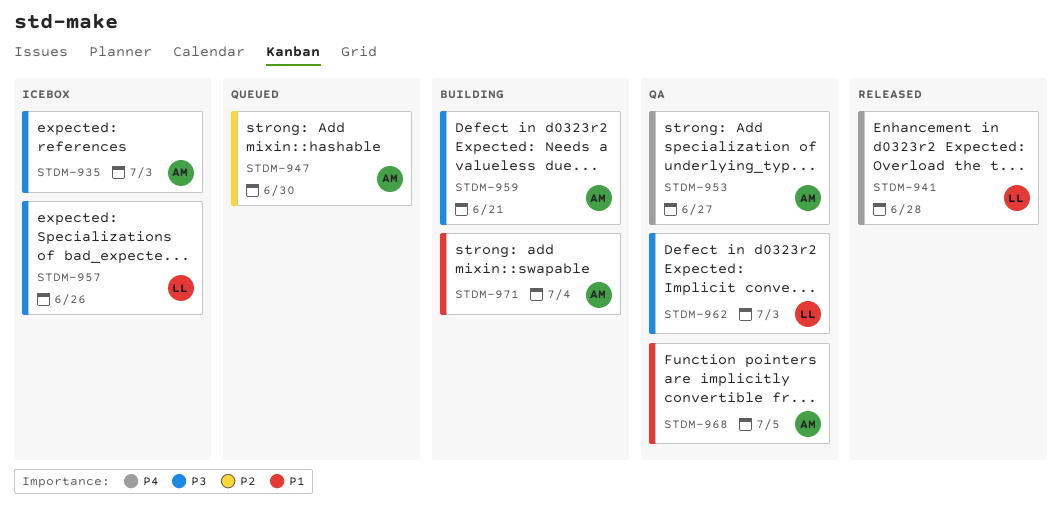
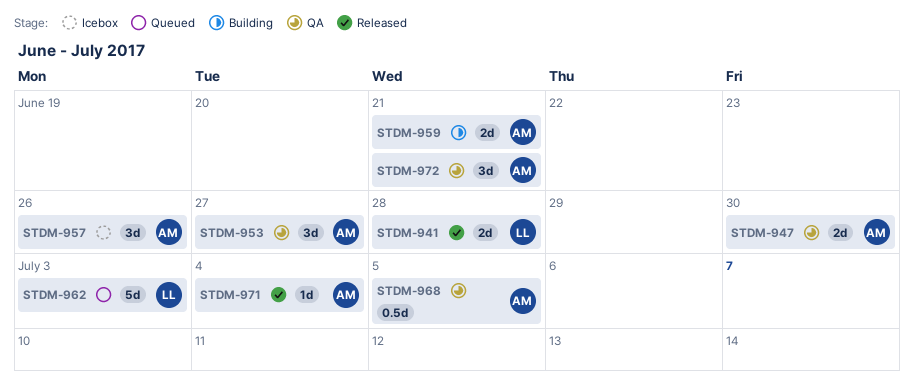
STDM-935: present -> none
STDM-947, status: Queued -> QA
STDM-957, owner: LL -> AM
STDM-962, status: QA -> Queued
STDM-971, status: Building -> Released
STDM-972: none -> present

